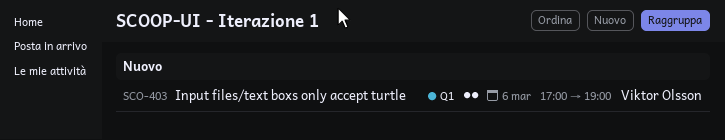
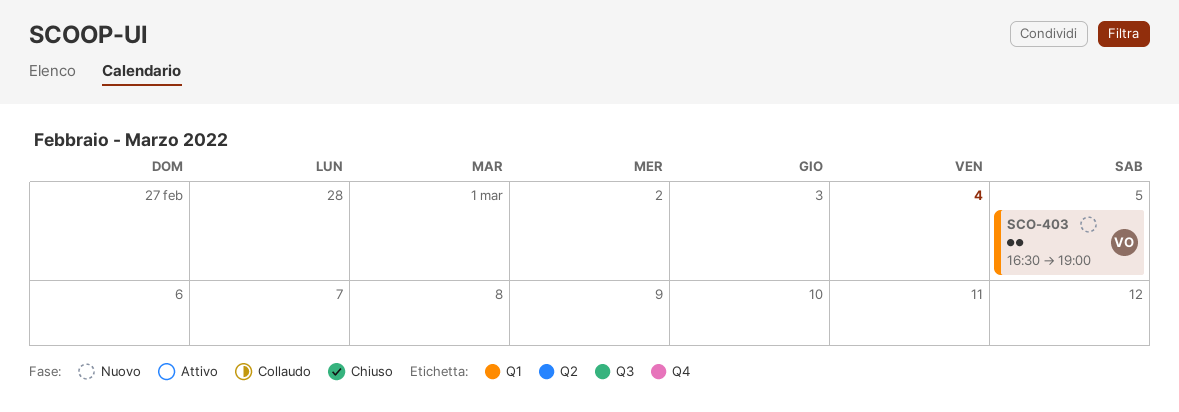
SCO-403, day: Mar 6 -> Mar 5
SCO-403, begins: 17:00 -> 16:30

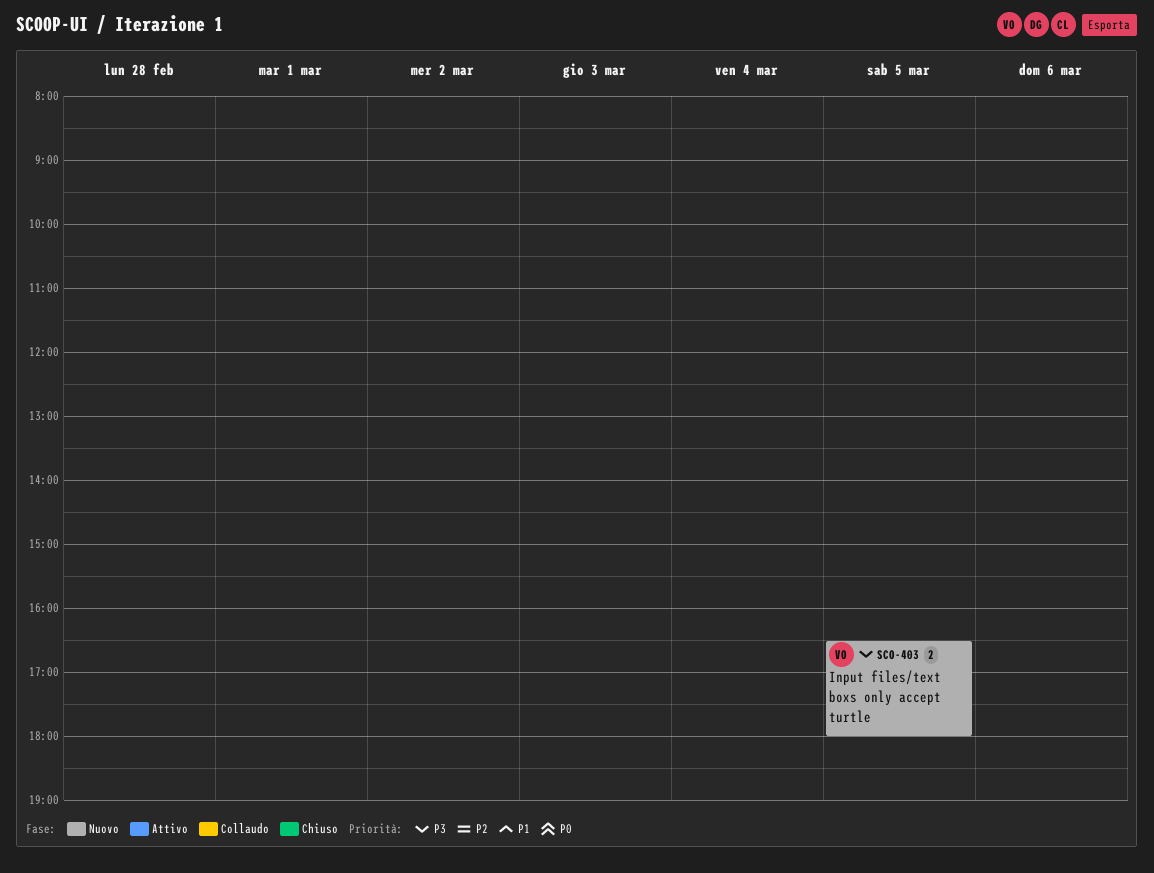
SCO-403, ends: 19:00 -> 18:00

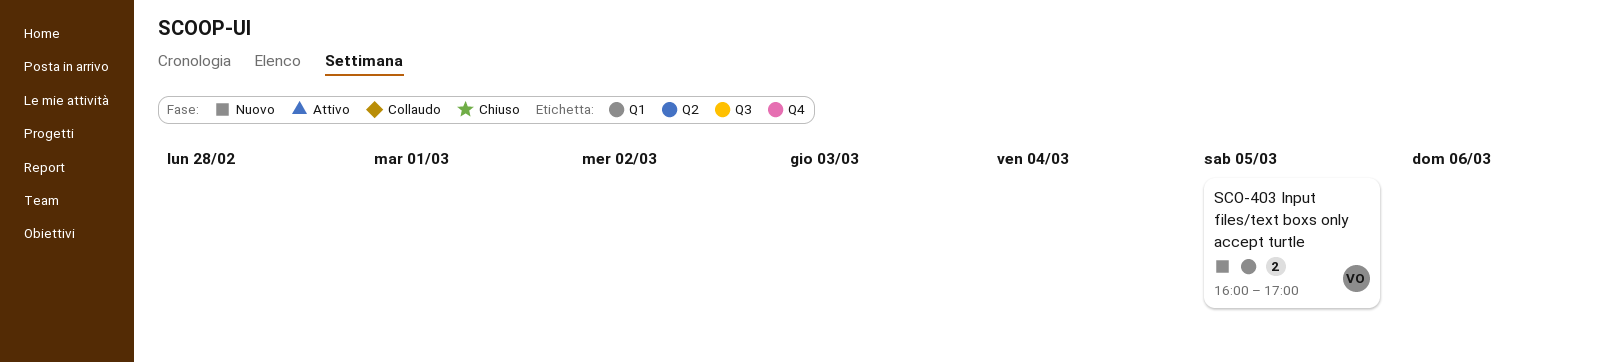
SCO-403, begins: 16:30 -> 16:00
SCO-403, ends: 18:00 -> 17:00

